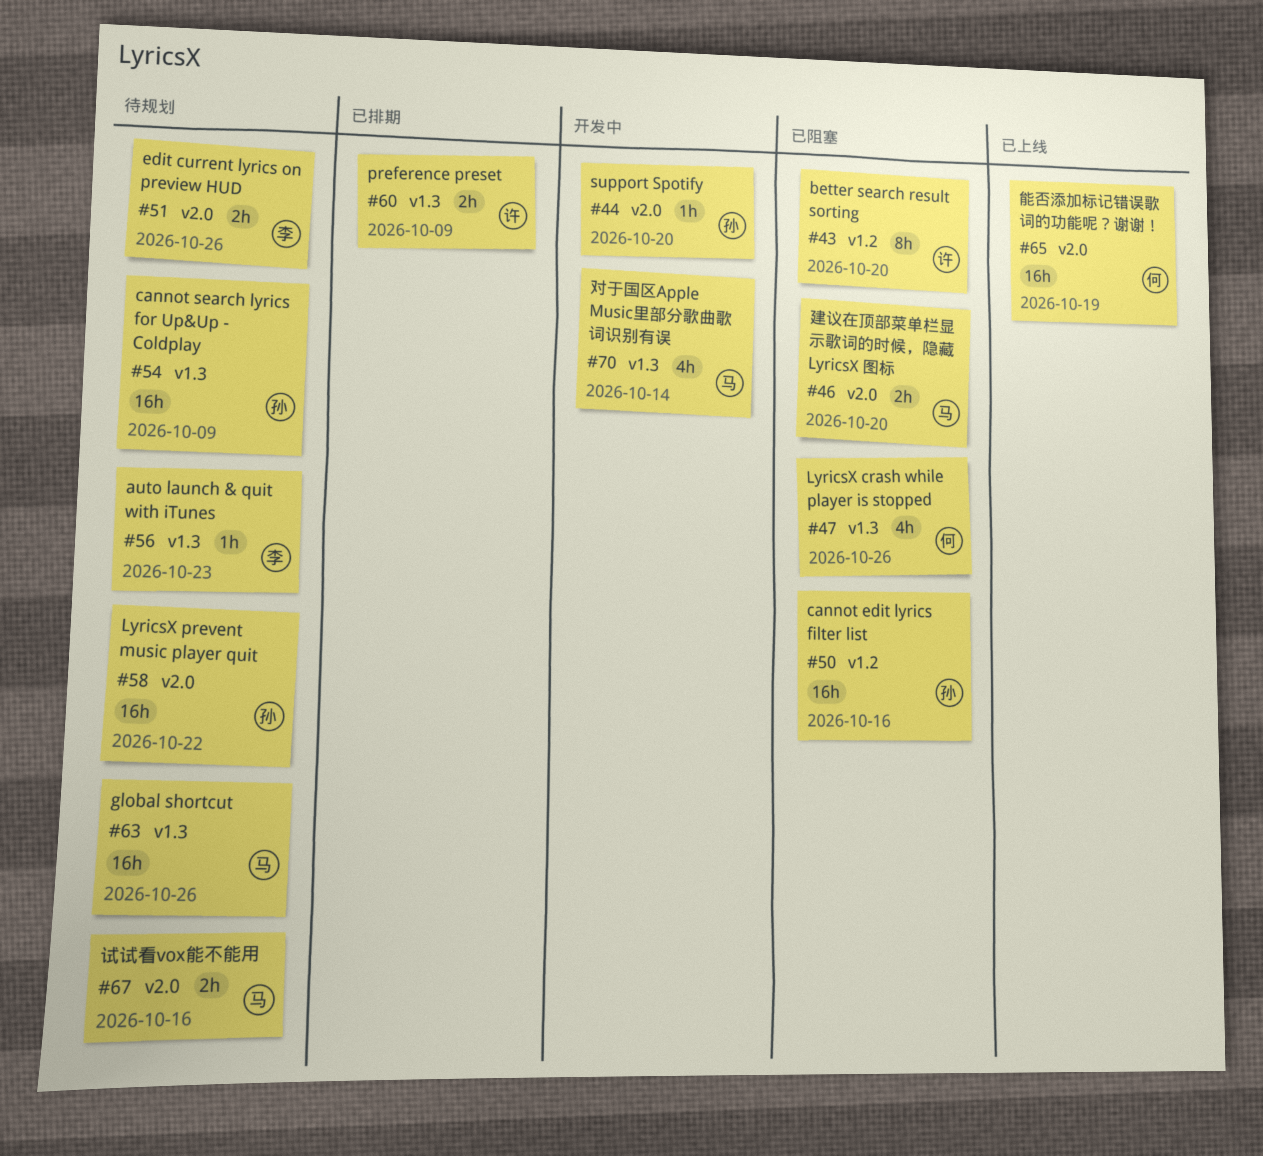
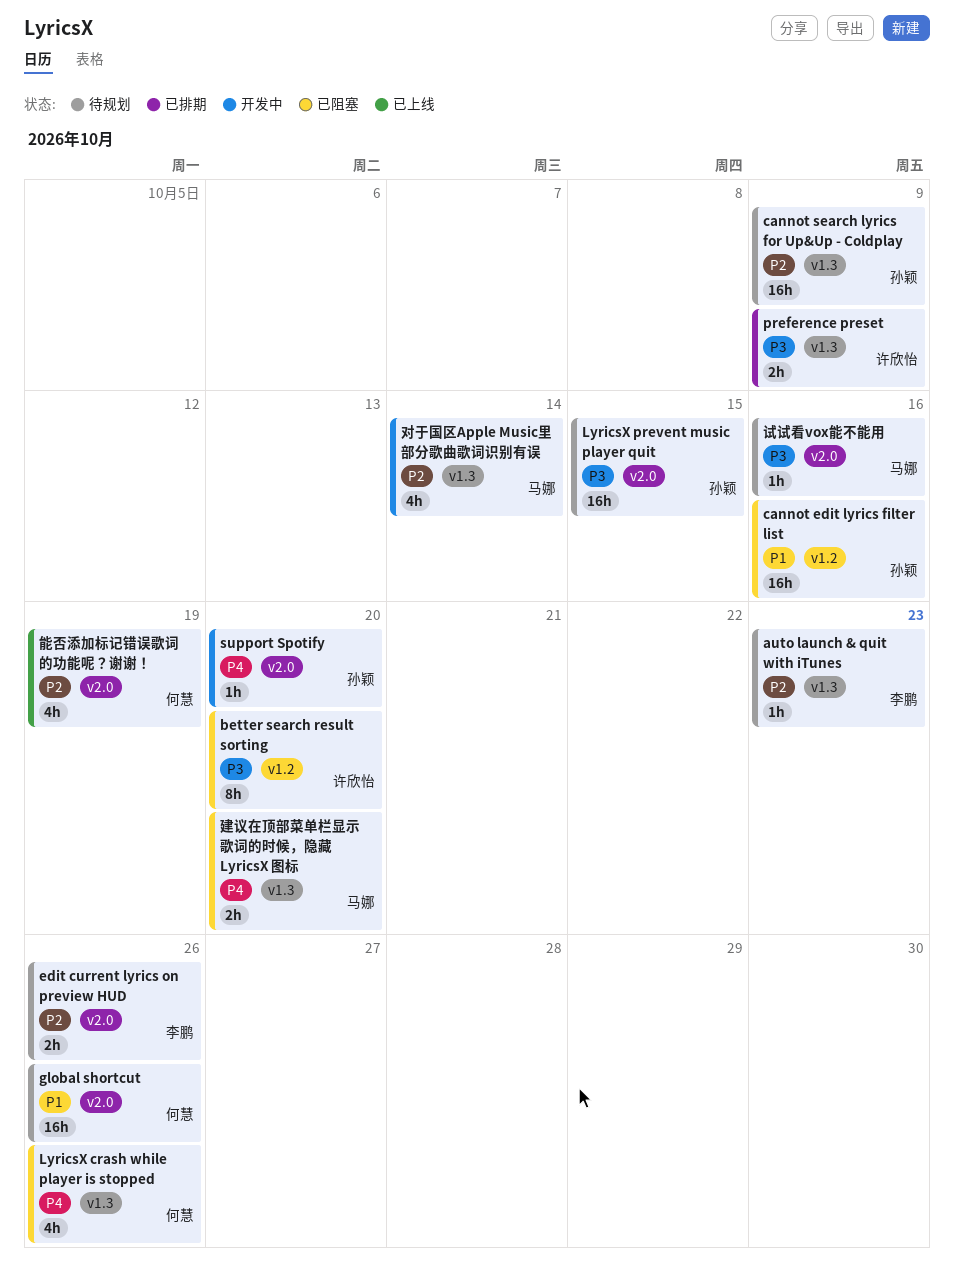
global shortcut, owner: 马娜 -> 何慧
global shortcut, label: v1.3 -> v2.0
LyricsX prevent music player quit, due: Oct 22 -> Oct 15
建议在顶部菜单栏显示歌词的时候，隐藏 LyricsX 图标, label: v2.0 -> v1.3
能否添加标记错误歌词的功能呢？谢谢！, estimate: 16h -> 4h
试试看vox能不能用, estimate: 2h -> 1h

